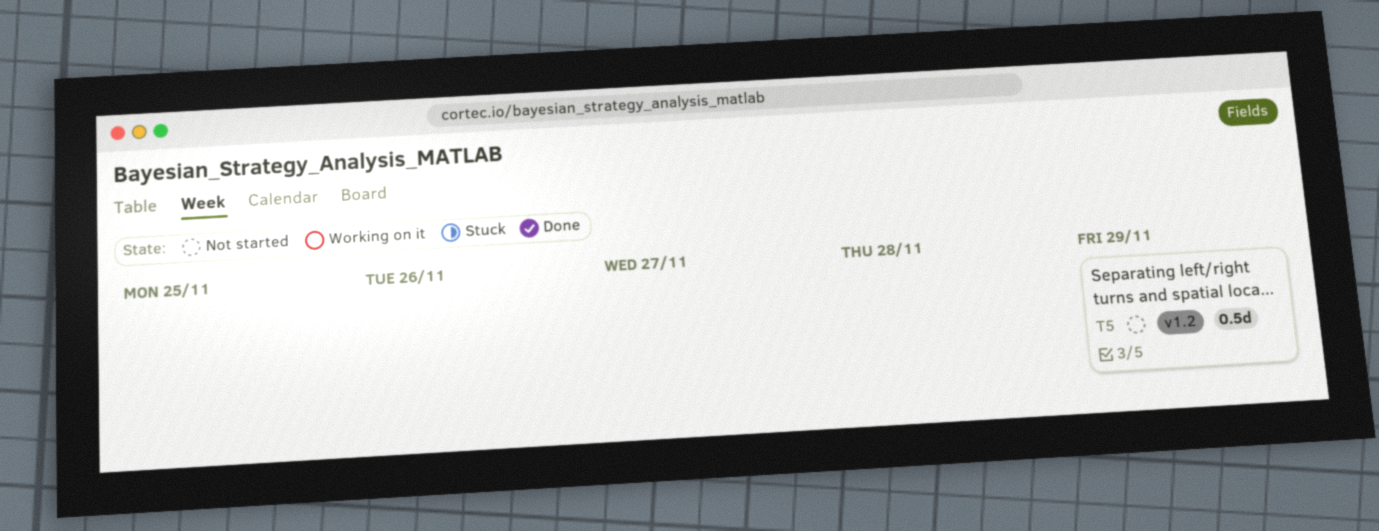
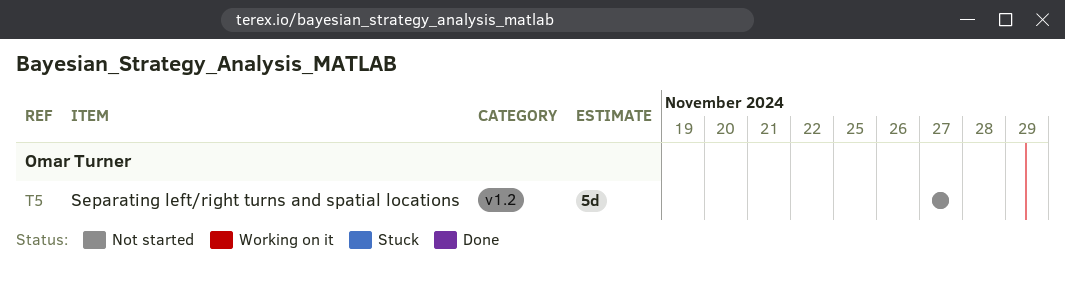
T5, estimate: 0.5d -> 5d
T5, due: Nov 29 -> Nov 27

